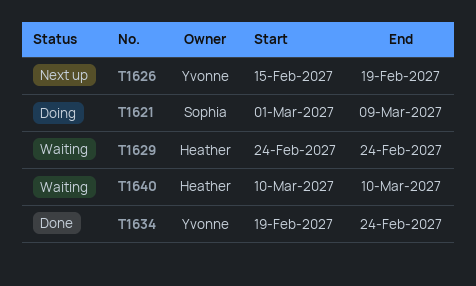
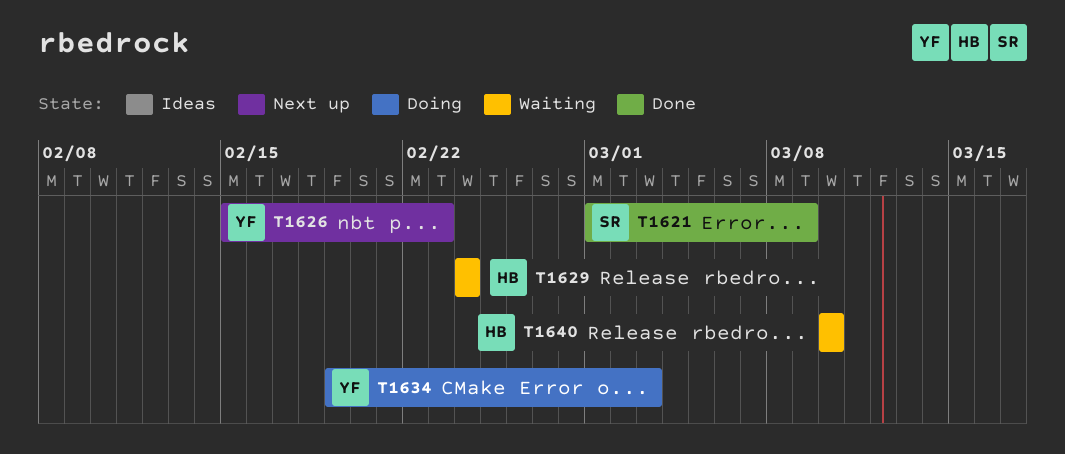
T1621, status: Doing -> Done
T1626, due: Feb 19 -> Feb 23
T1634, status: Done -> Doing
T1634, due: Feb 24 -> Mar 3

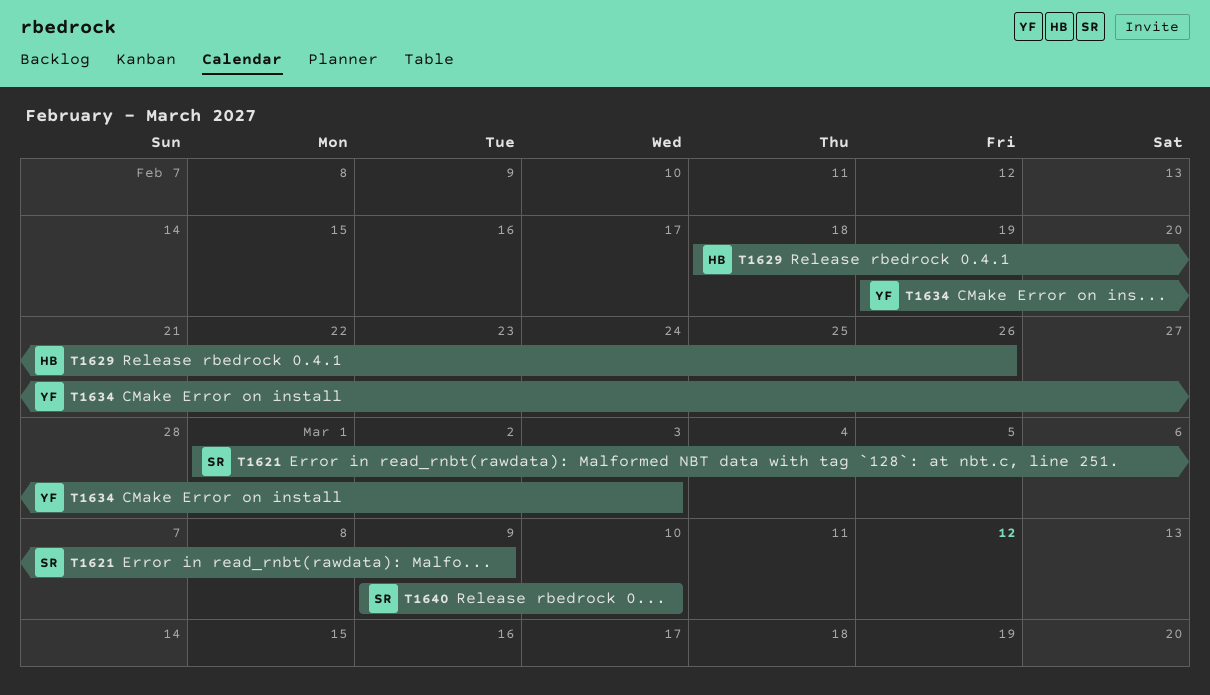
T1626: present -> none
T1629, start: Feb 24 -> Feb 18
T1629, due: Feb 24 -> Feb 26
T1640, owner: HB -> SR
T1640, start: Mar 10 -> Mar 9

